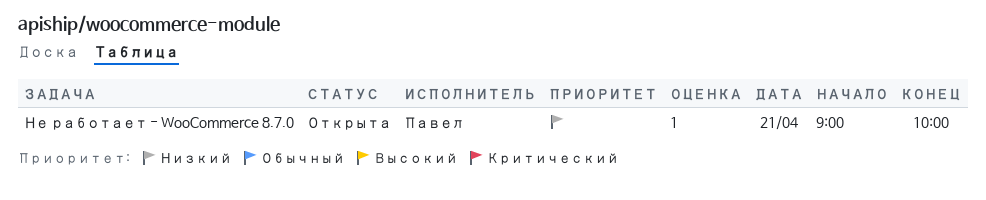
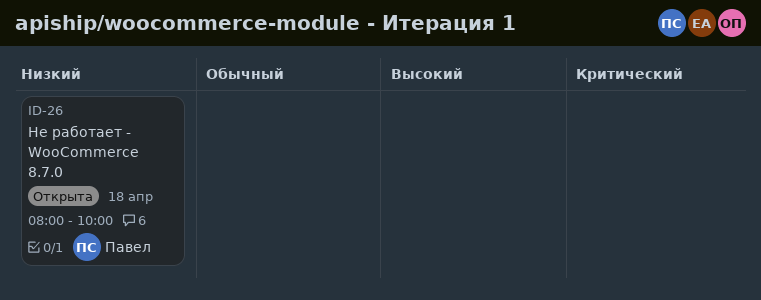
Не работает - WooCommerce 8.7.0, day: Apr 21 -> Apr 18
Не работает - WooCommerce 8.7.0, begins: 09:00 -> 08:00

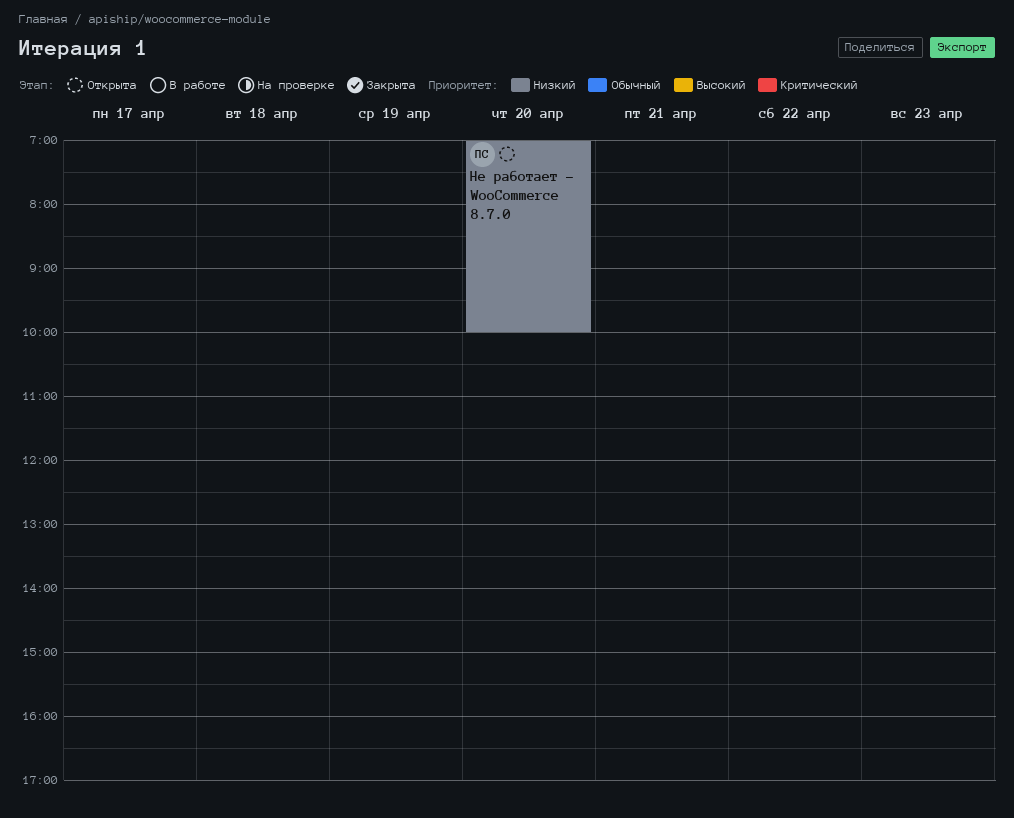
Не работает - WooCommerce 8.7.0, day: Apr 18 -> Apr 20
Не работает - WooCommerce 8.7.0, begins: 08:00 -> 07:00

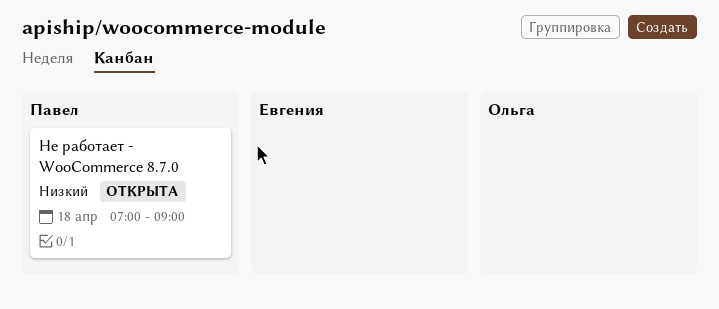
Не работает - WooCommerce 8.7.0, day: Apr 20 -> Apr 18
Не работает - WooCommerce 8.7.0, ends: 10:00 -> 09:00

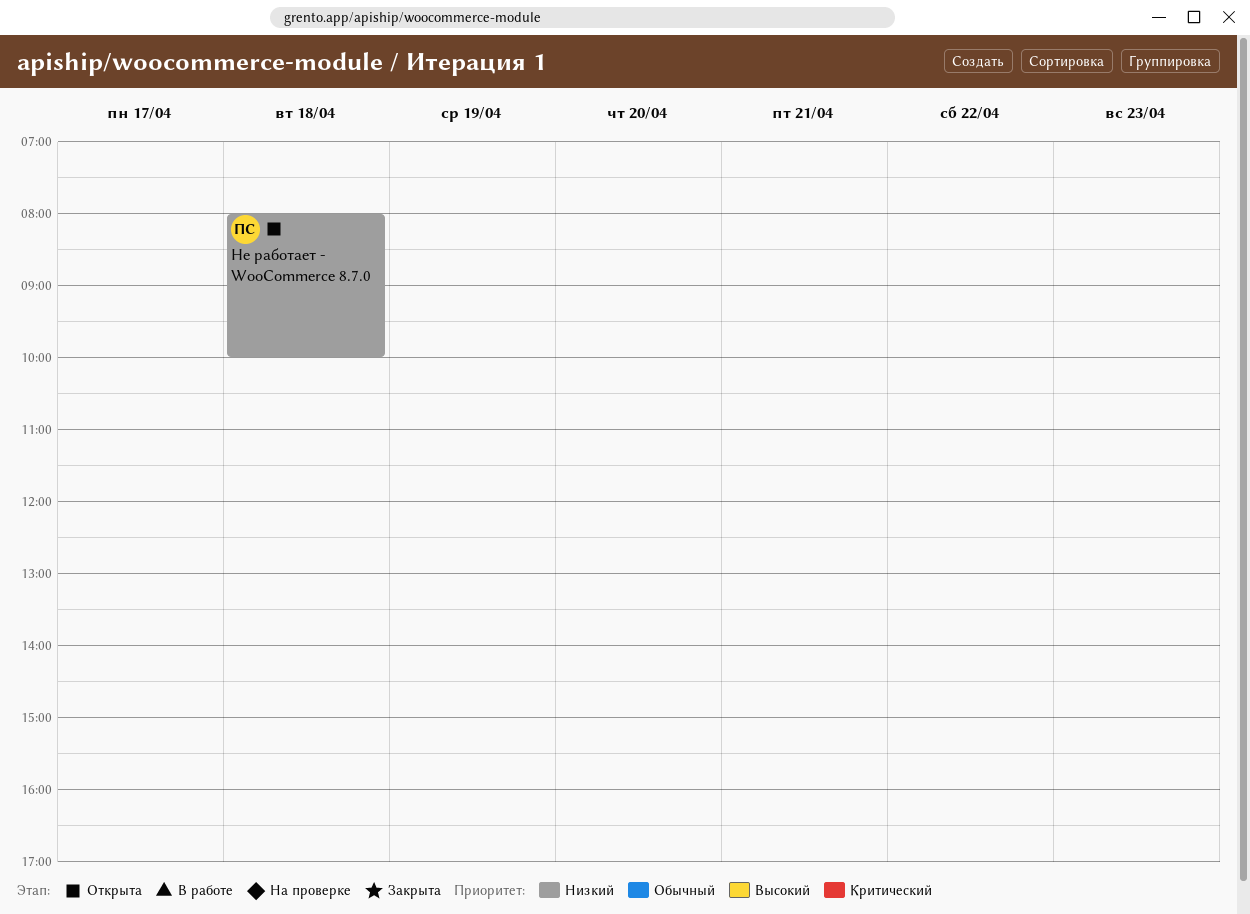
Не работает - WooCommerce 8.7.0, begins: 07:00 -> 08:00
Не работает - WooCommerce 8.7.0, ends: 09:00 -> 10:00

